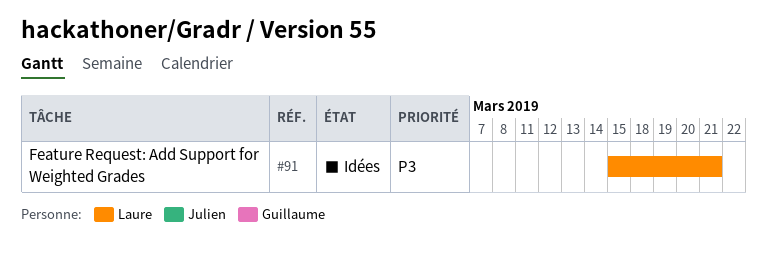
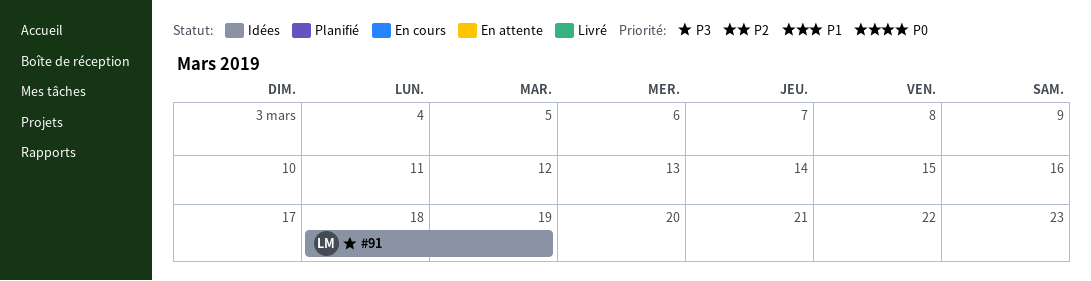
#91, start: Mar 15 -> Mar 18
#91, due: Mar 21 -> Mar 19

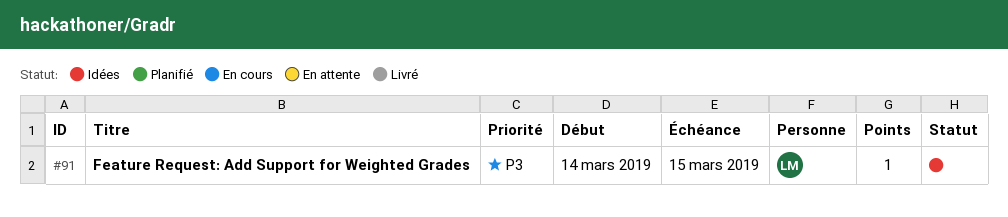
#91, start: Mar 18 -> Mar 14
#91, due: Mar 19 -> Mar 15

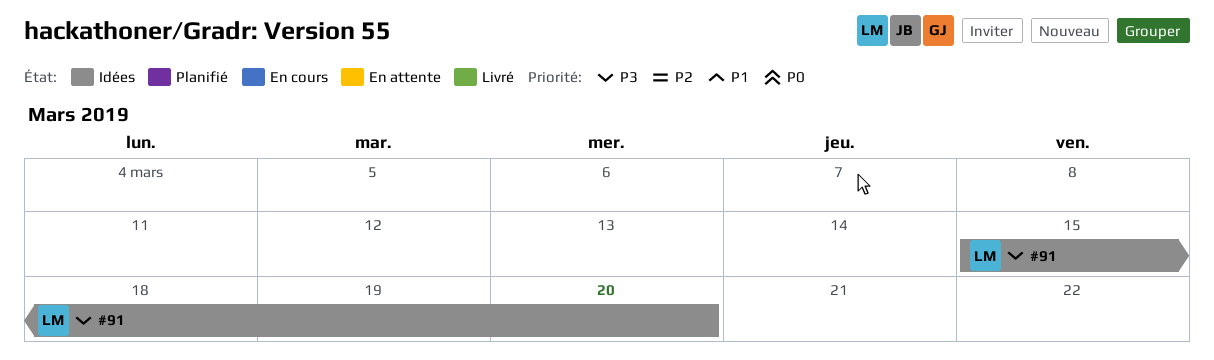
#91, start: Mar 14 -> Mar 15
#91, due: Mar 15 -> Mar 20

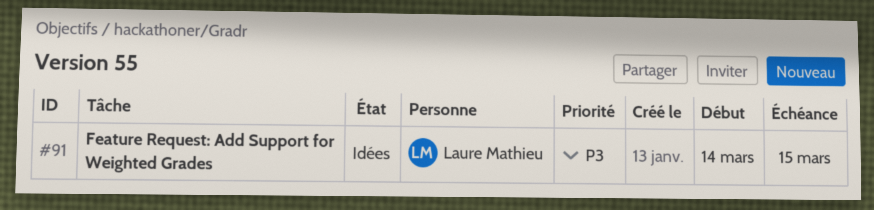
#91, start: Mar 15 -> Mar 14
#91, due: Mar 20 -> Mar 15

